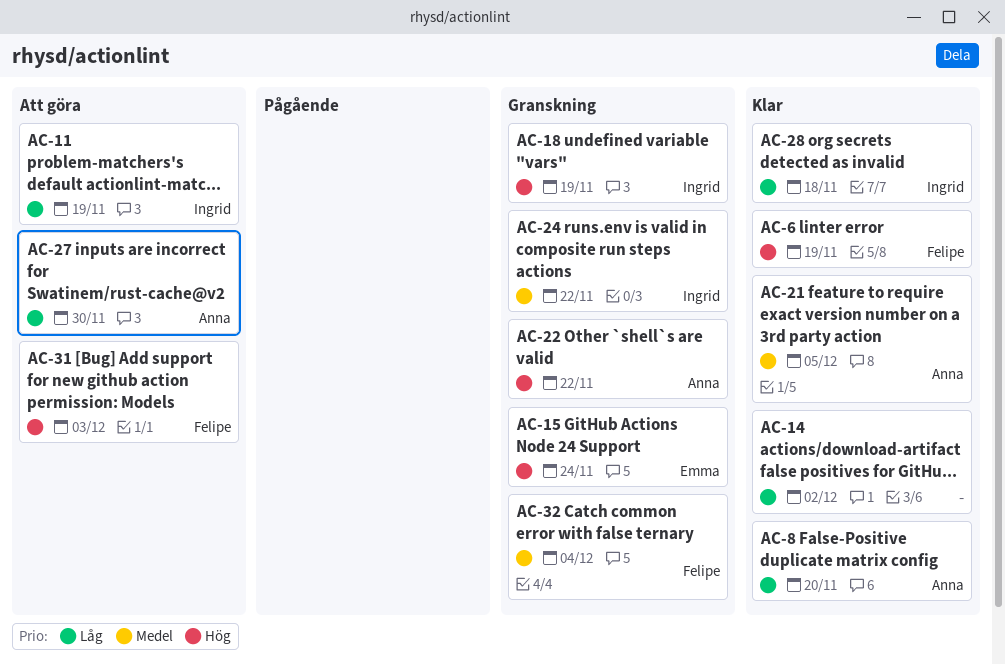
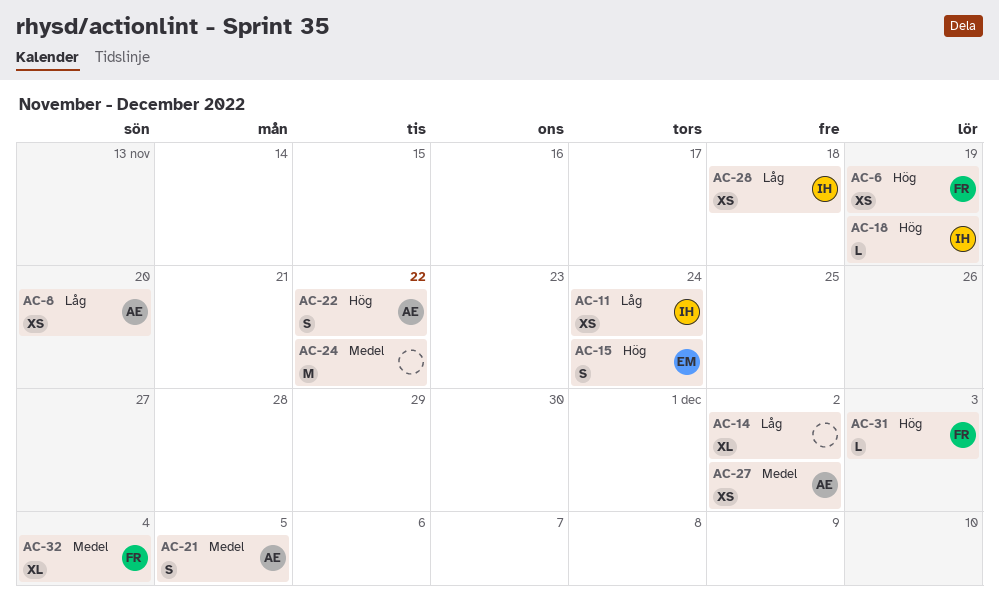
AC-11, due: Nov 19 -> Nov 24
AC-24, owner: Ingrid -> none
AC-27, priority: Låg -> Medel
AC-27, due: Nov 30 -> Dec 2

